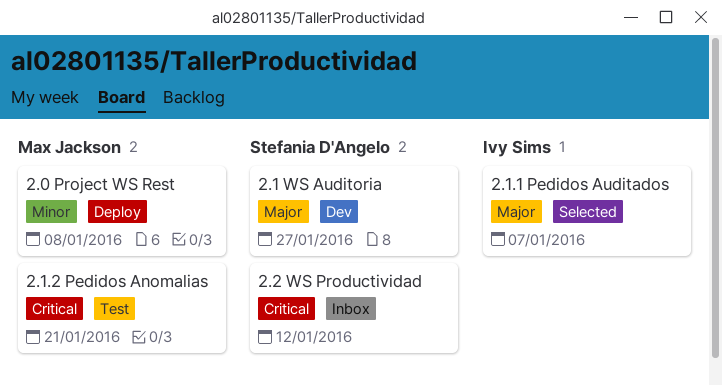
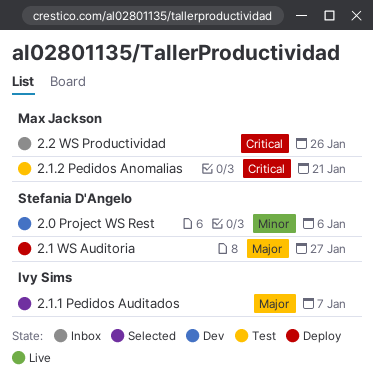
2.0 Project WS Rest, status: Deploy -> Dev
2.0 Project WS Rest, owner: Max Jackson -> Stefania D'Angelo
2.0 Project WS Rest, due: Jan 8 -> Jan 6
2.1 WS Auditoria, status: Dev -> Deploy
2.2 WS Productividad, owner: Stefania D'Angelo -> Max Jackson
2.2 WS Productividad, due: Jan 12 -> Jan 26

